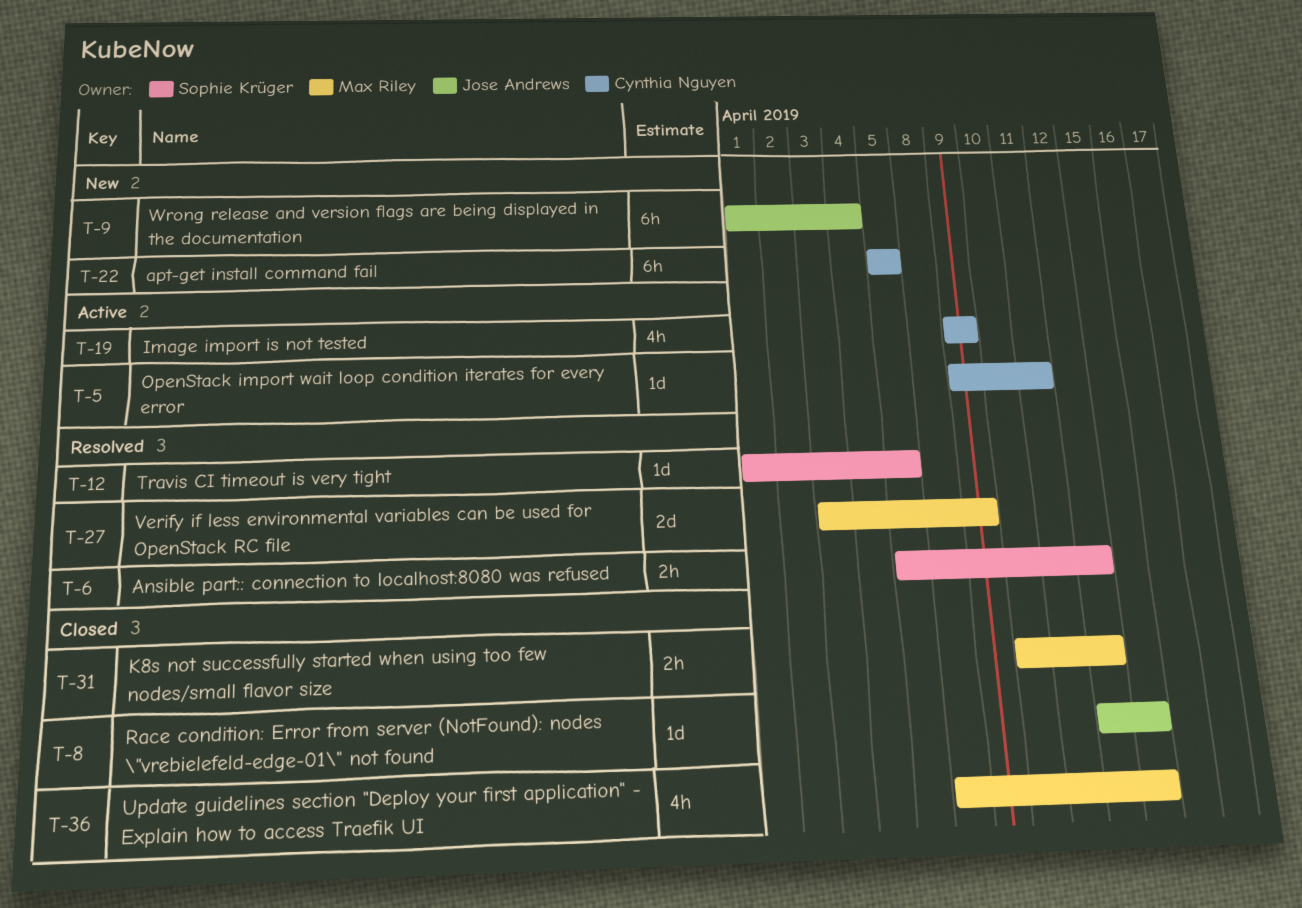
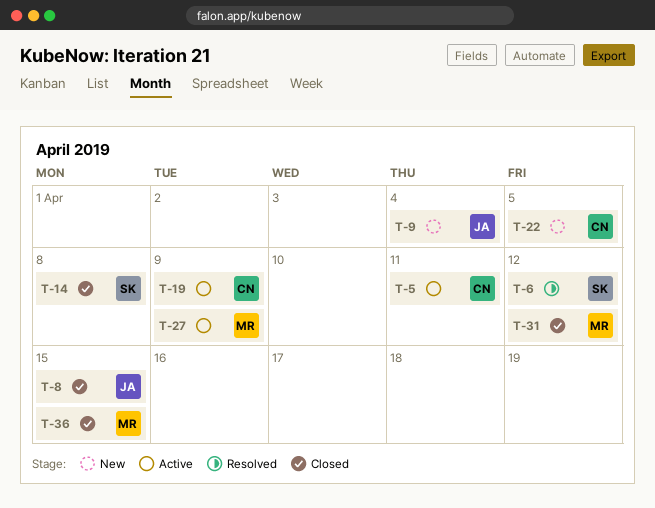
T-12: present -> none
T-14: none -> present
T-27, status: Resolved -> Active

